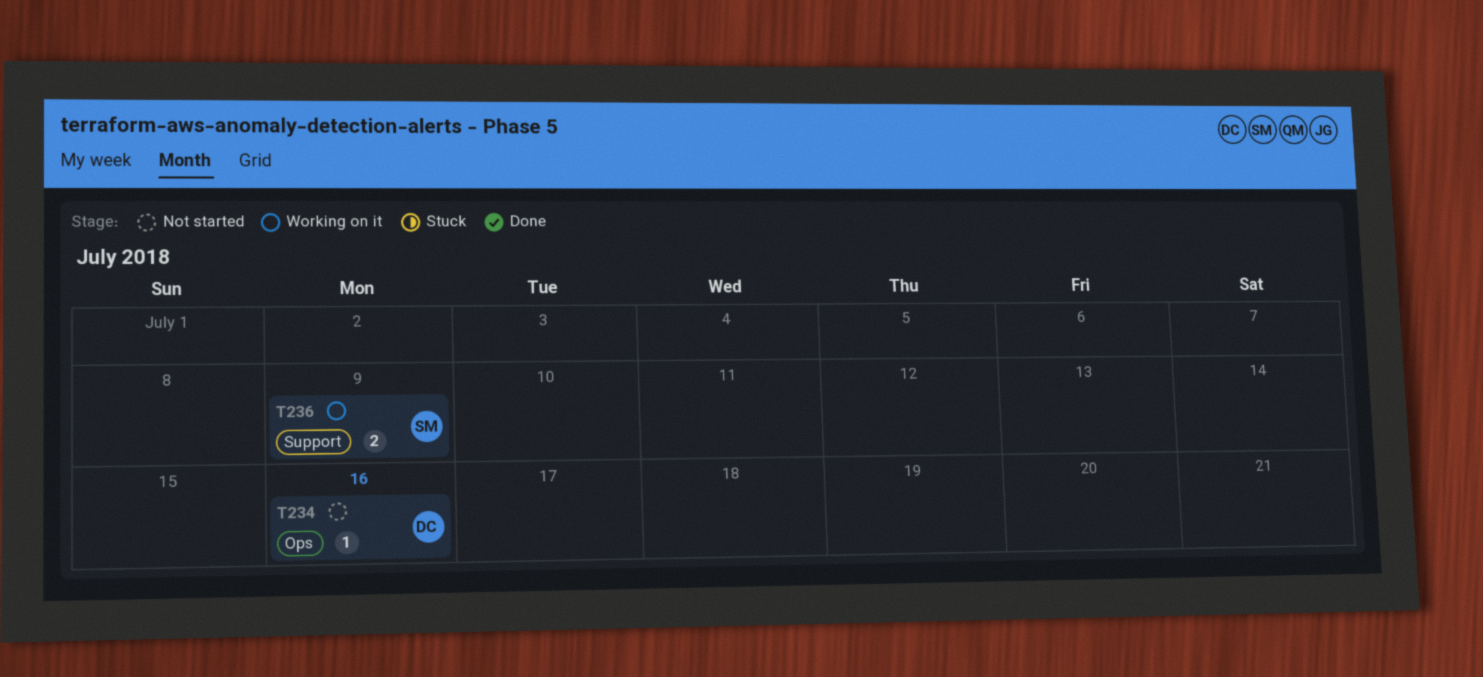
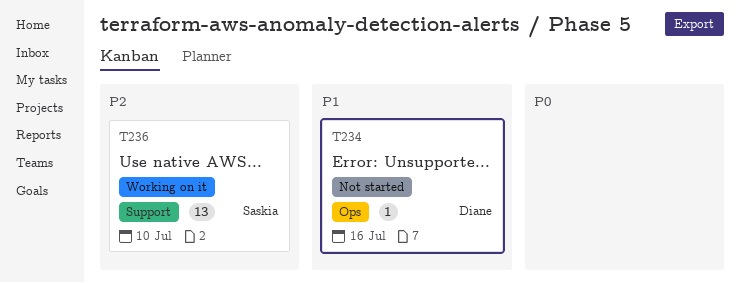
T236, estimate: 2 -> 13
T236, due: Jul 9 -> Jul 10

